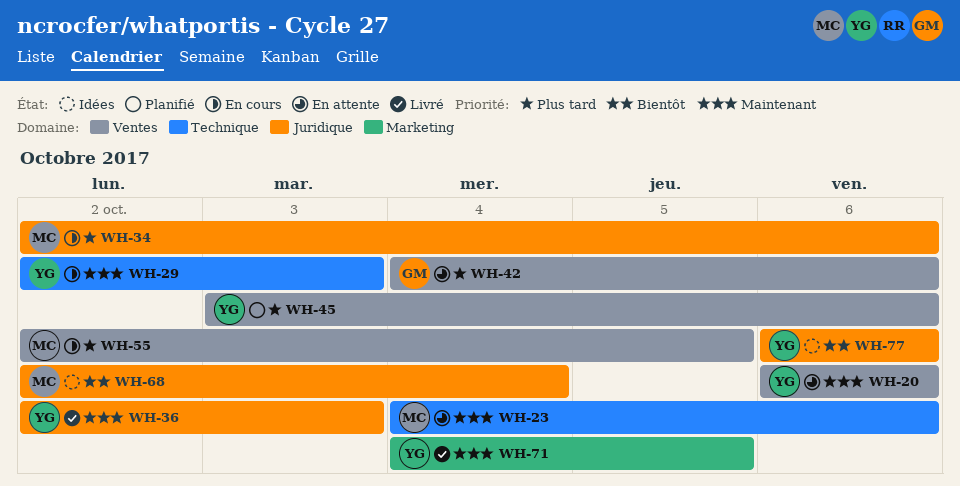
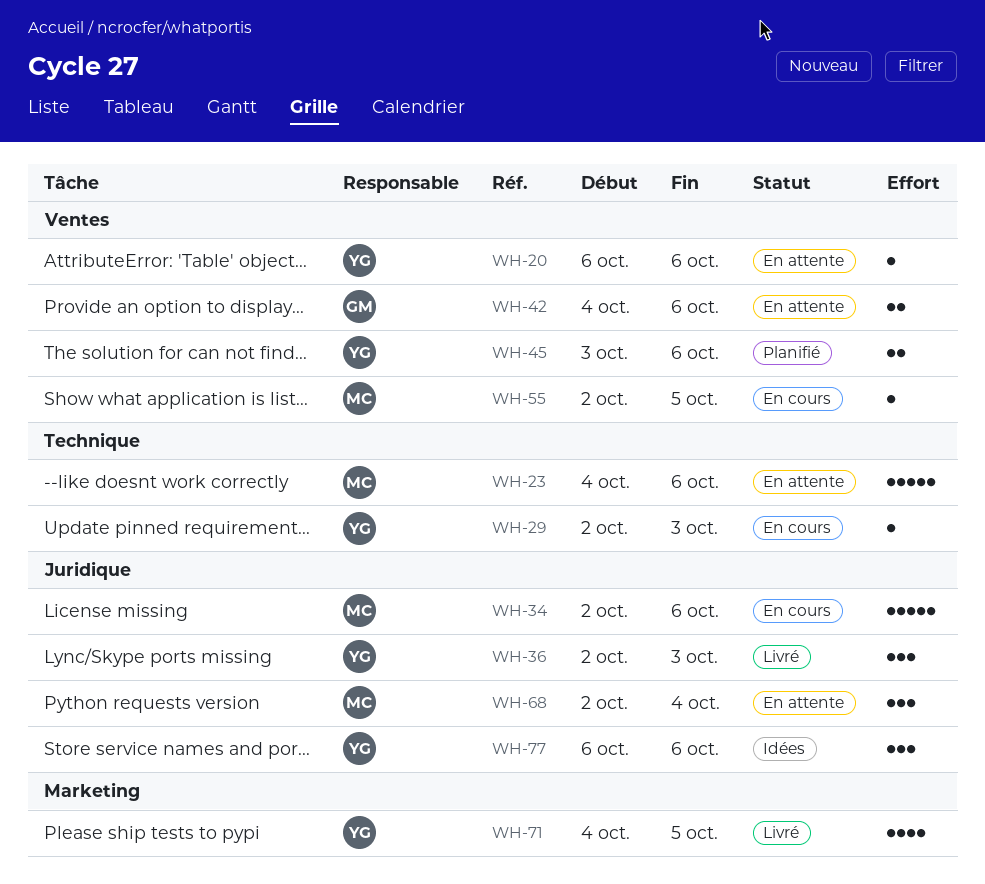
WH-68, status: Idées -> En attente

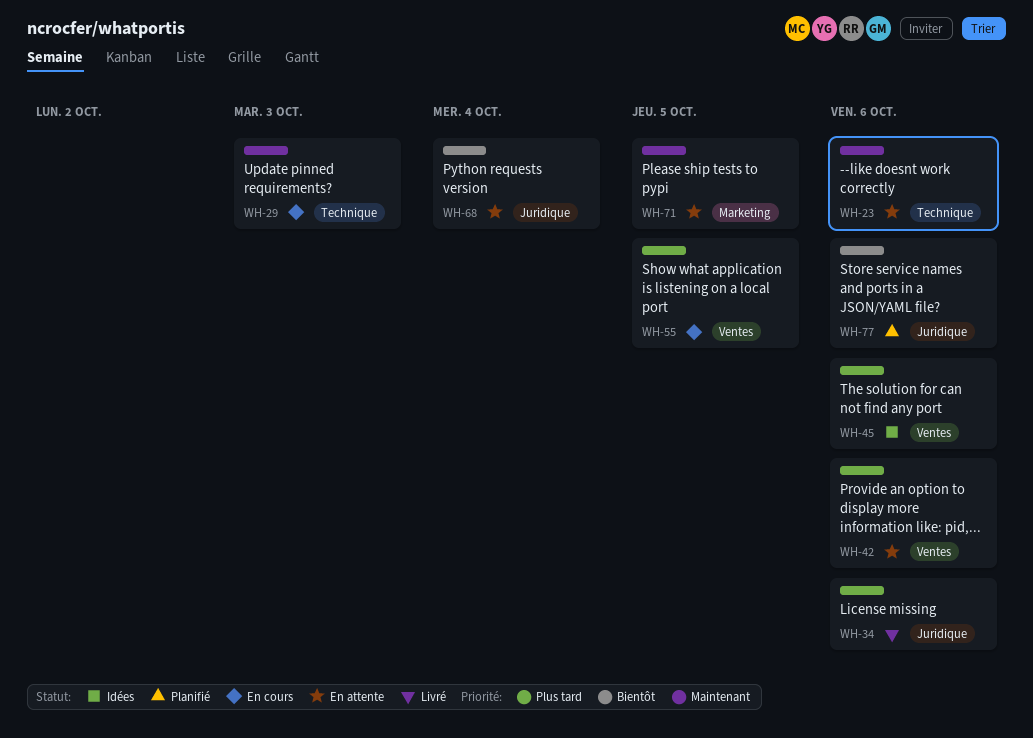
WH-20: present -> none
WH-34, status: En cours -> Livré
WH-36: present -> none
WH-45, status: Planifié -> Idées
WH-71, status: Livré -> En attente
WH-77, status: Idées -> Planifié

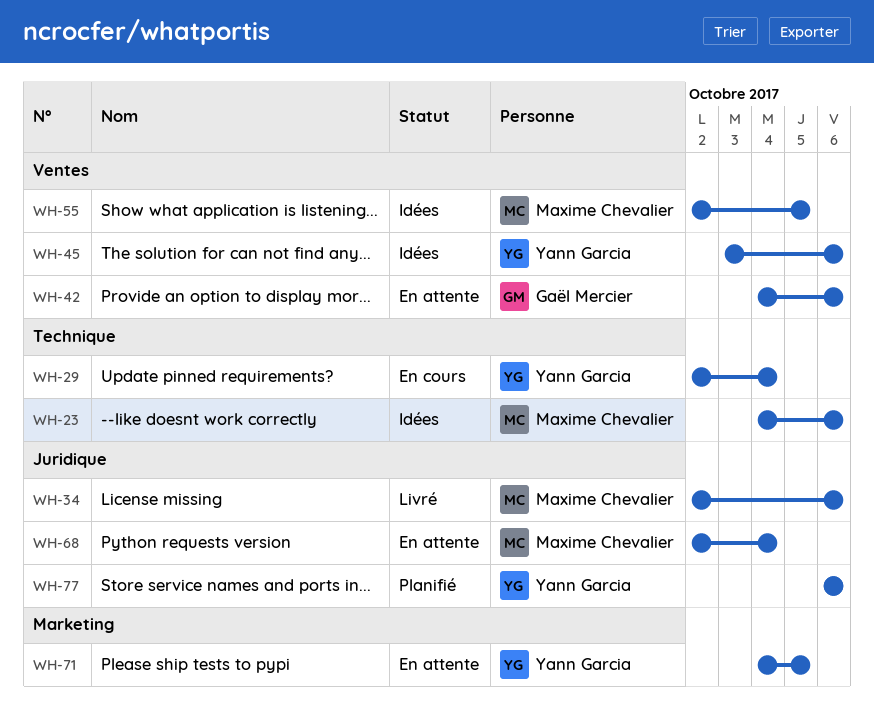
WH-23, status: En attente -> Idées
WH-29, due: Oct 3 -> Oct 4
WH-55, status: En cours -> Idées

